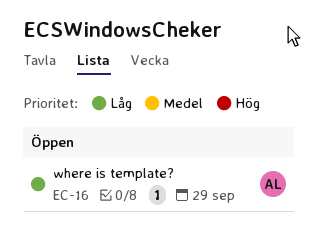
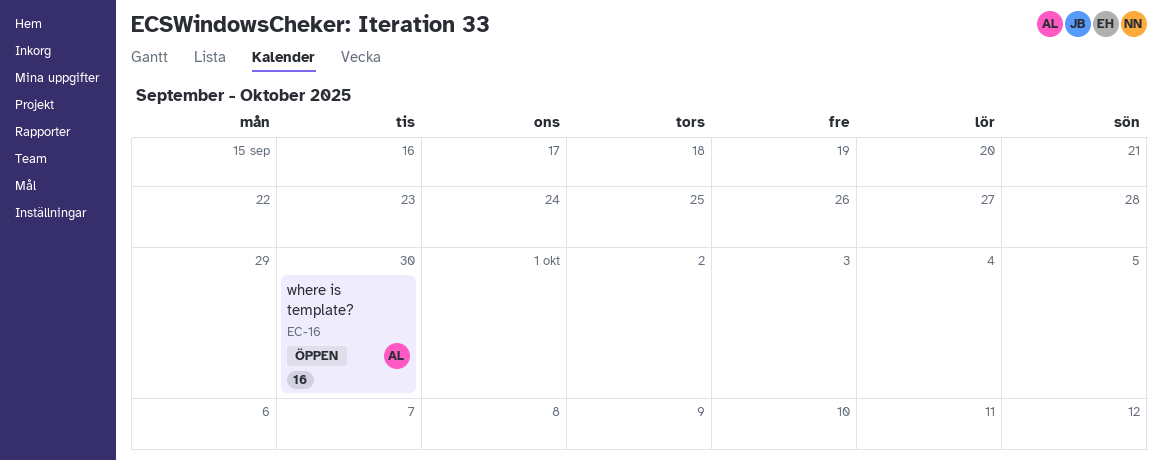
EC-16, estimate: 1 -> 16
EC-16, due: Sep 29 -> Sep 30

